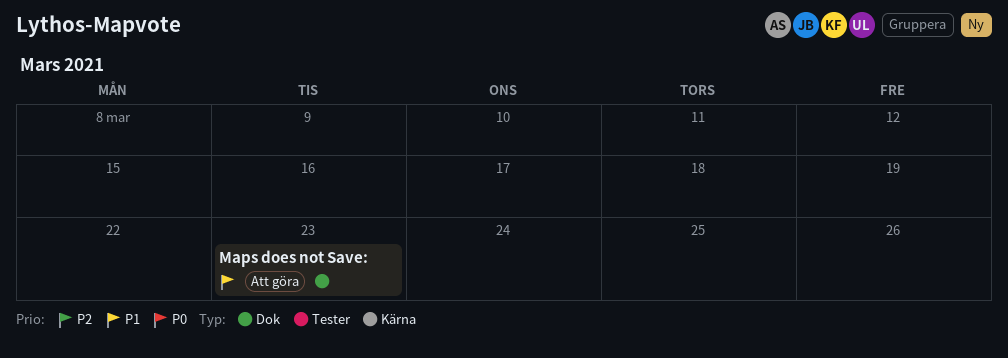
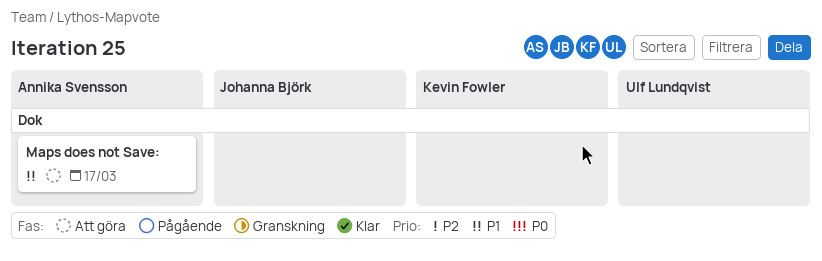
Maps does not Save:, due: Mar 23 -> Mar 17

